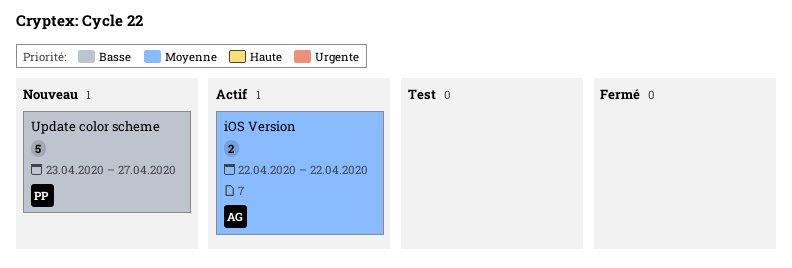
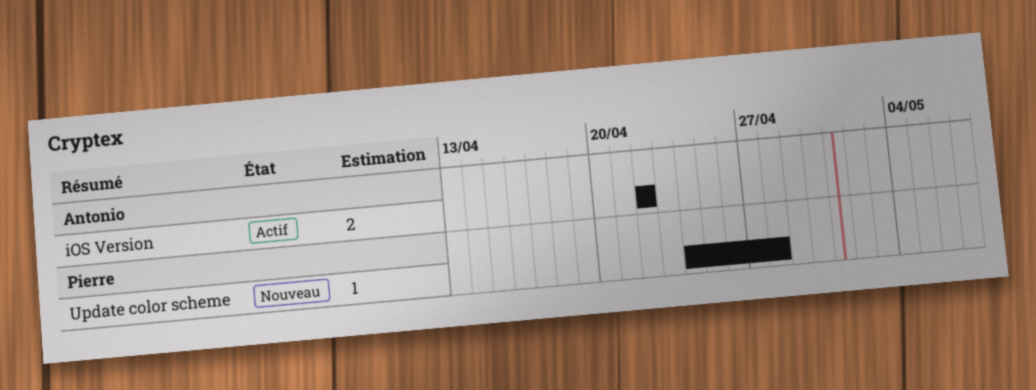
Update color scheme, estimate: 5 -> 1
Update color scheme, start: Apr 23 -> Apr 24
Update color scheme, due: Apr 27 -> Apr 28

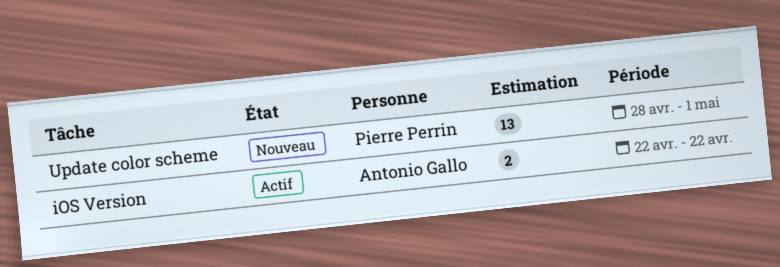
Update color scheme, estimate: 1 -> 13
Update color scheme, start: Apr 24 -> Apr 28
Update color scheme, due: Apr 28 -> May 1

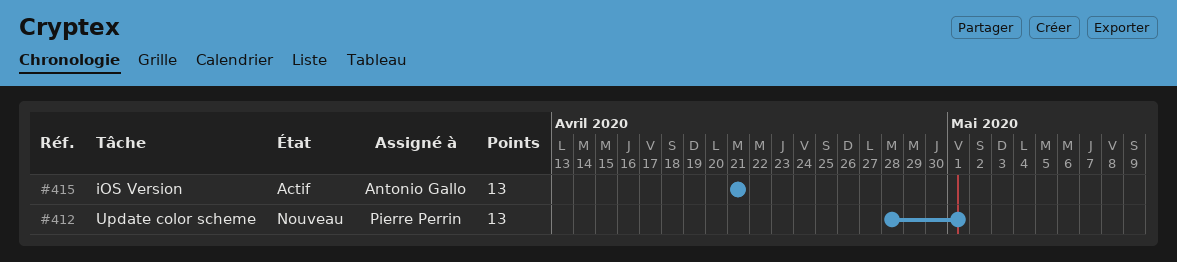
iOS Version, estimate: 2 -> 13
iOS Version, start: Apr 22 -> Apr 21
iOS Version, due: Apr 22 -> Apr 21

